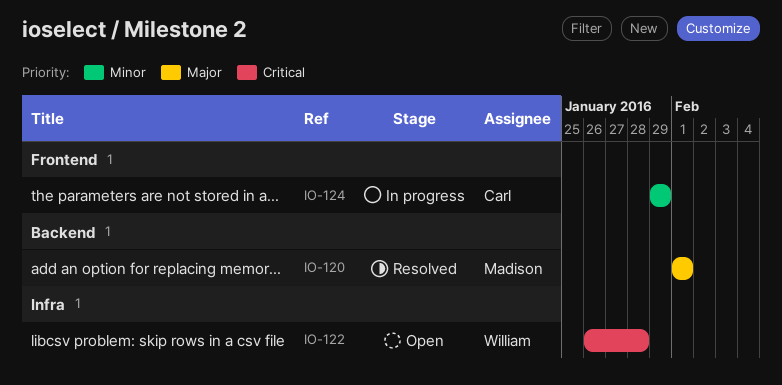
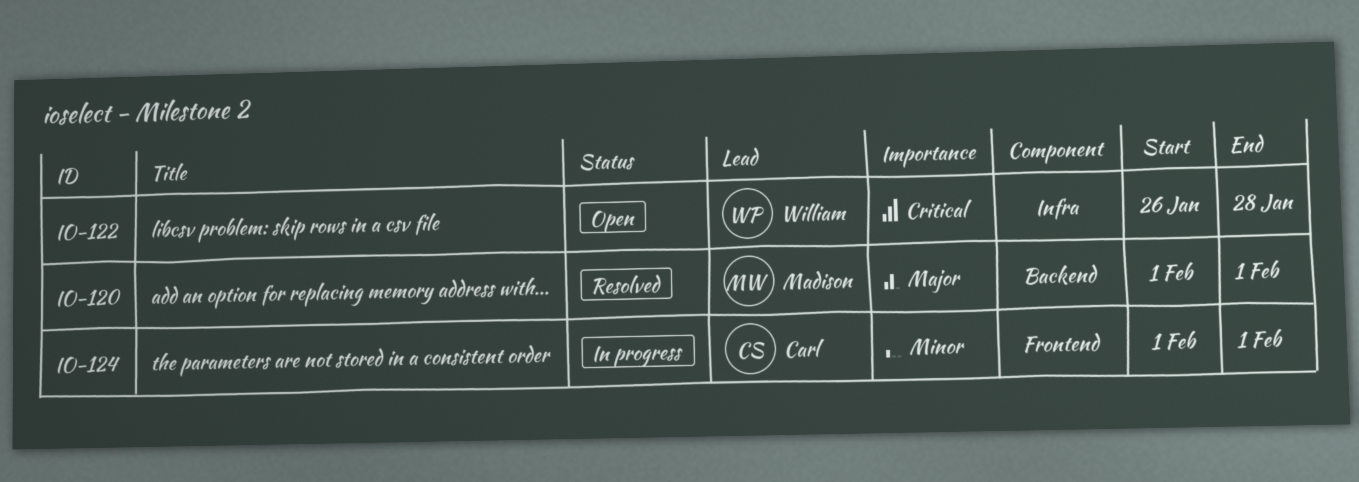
IO-124, start: Jan 29 -> Feb 1
IO-124, due: Jan 29 -> Feb 1

